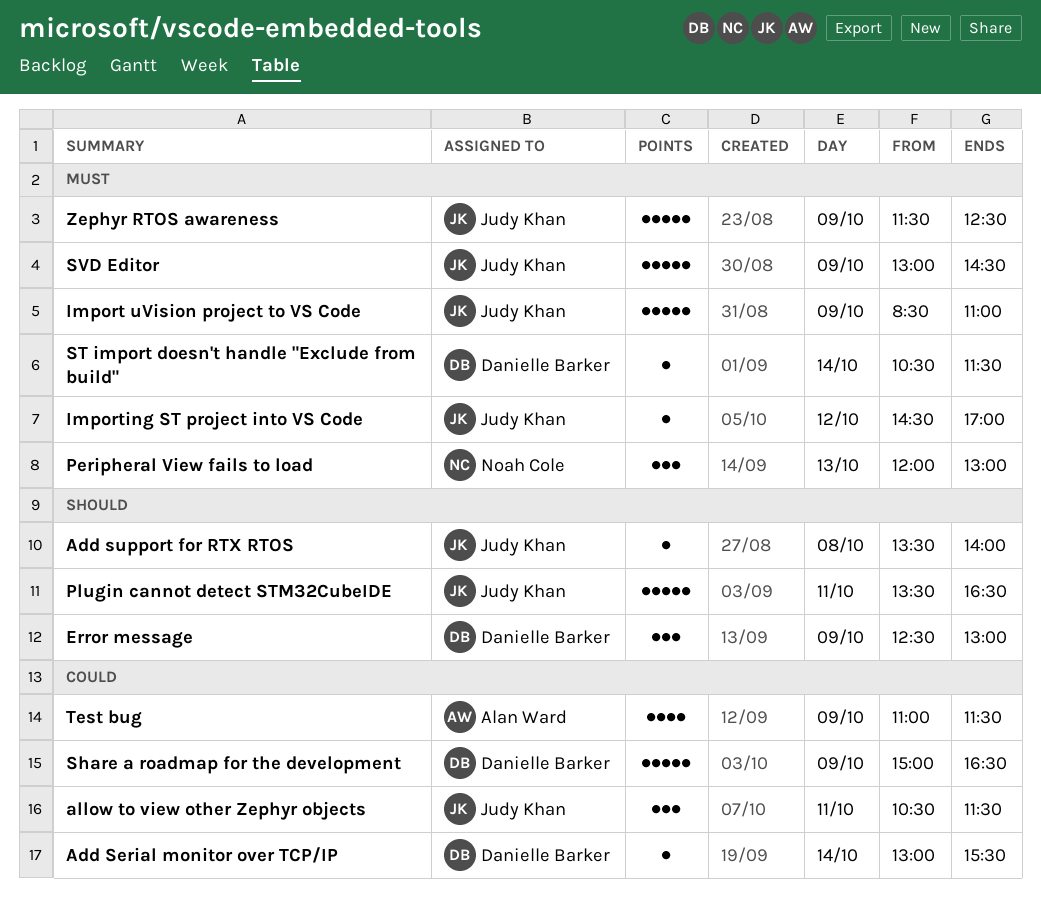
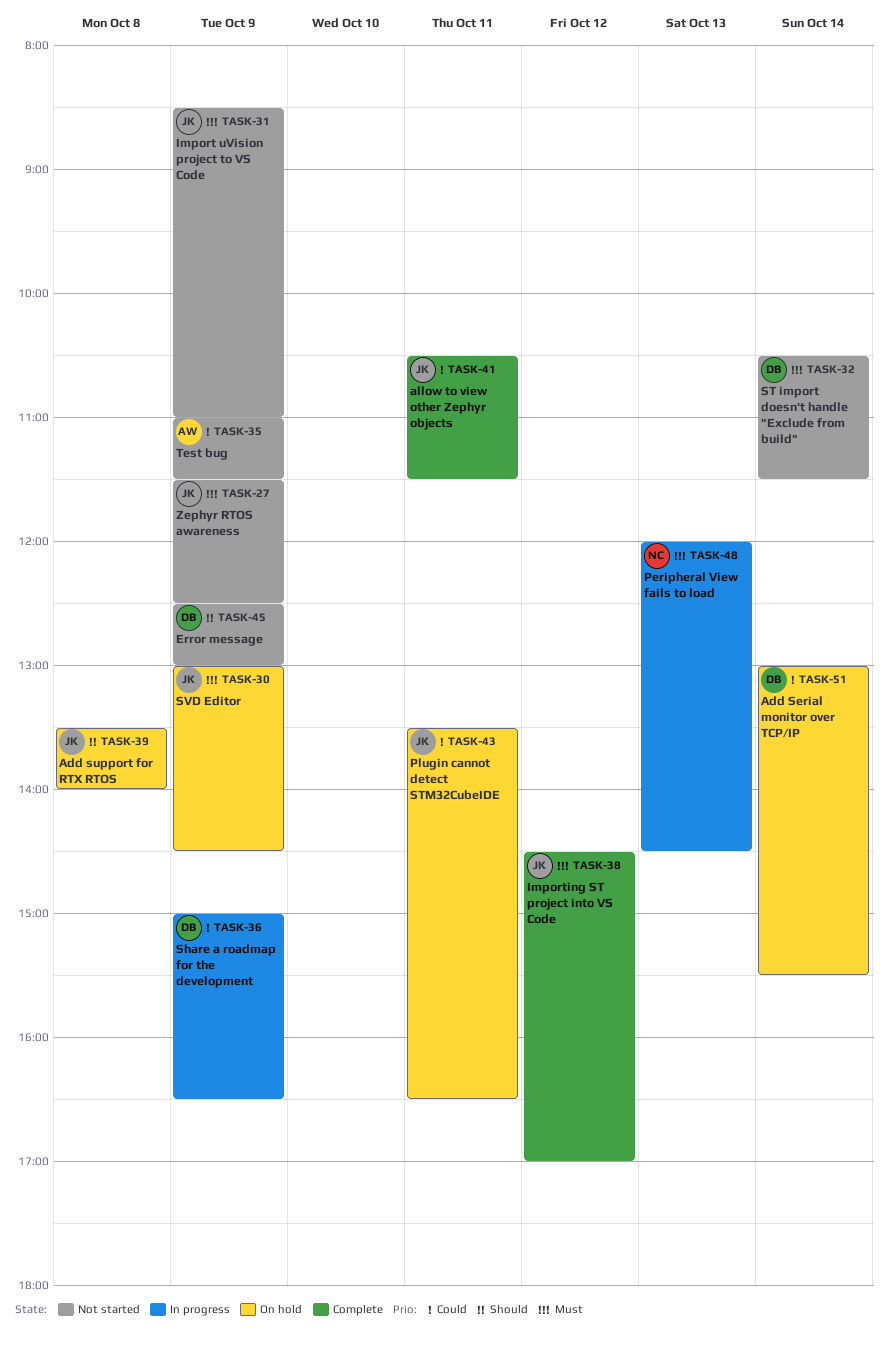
Peripheral View fails to load, ends: 13:00 -> 14:30
Plugin cannot detect STM32CubeIDE, priority: Should -> Could

